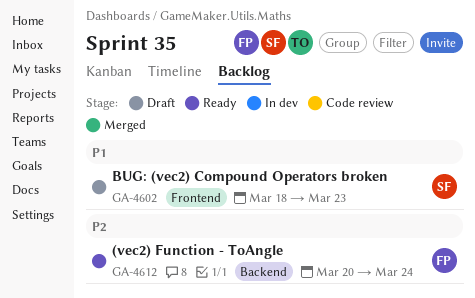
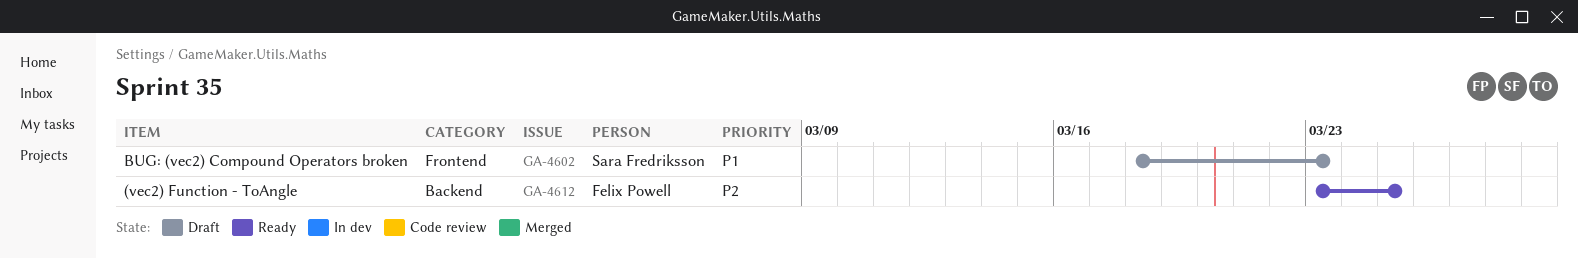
GA-4612, start: Mar 20 -> Mar 23
GA-4612, due: Mar 24 -> Mar 25

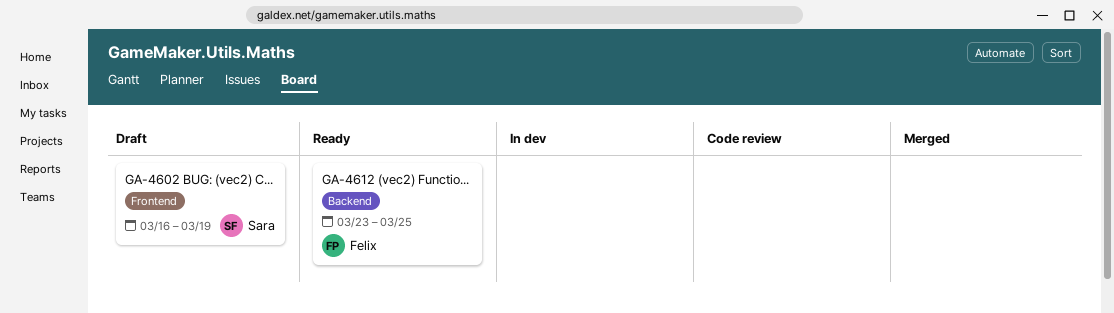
GA-4602, start: Mar 18 -> Mar 16
GA-4602, due: Mar 23 -> Mar 19

